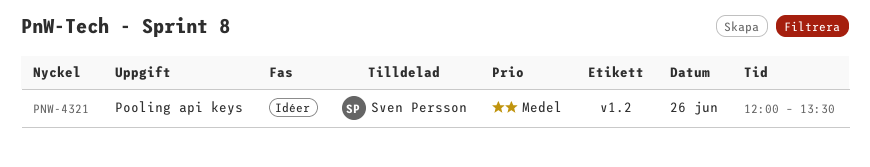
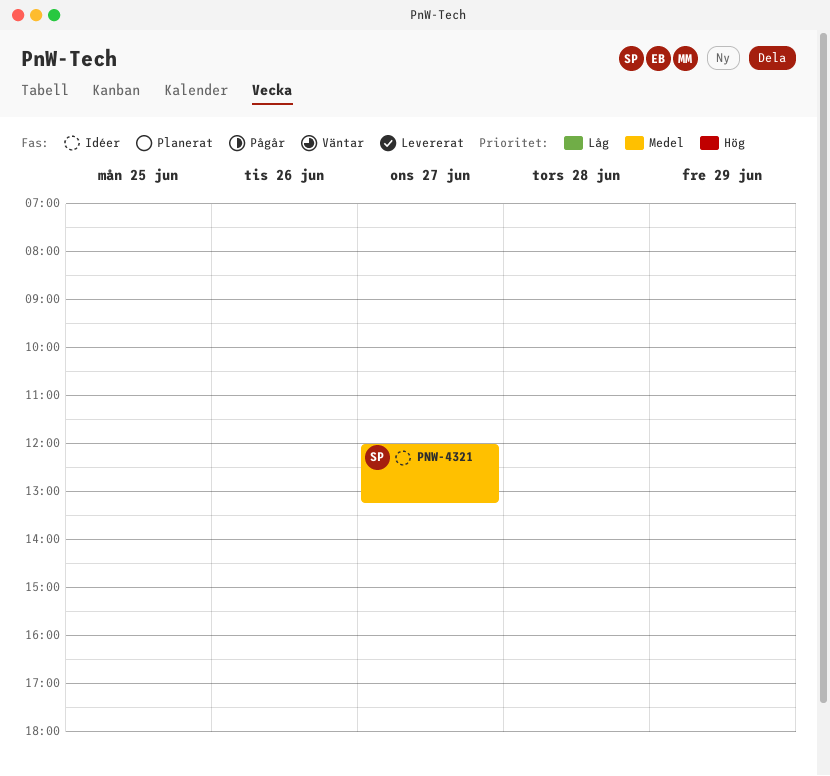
PNW-4321, day: Jun 26 -> Jun 27
PNW-4321, ends: 13:30 -> 13:15

